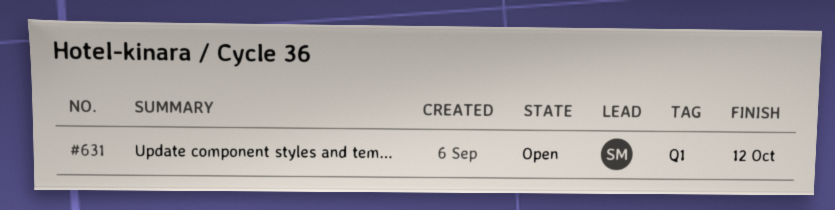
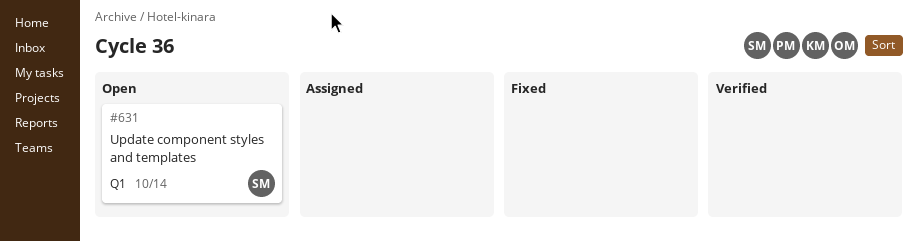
#631, due: Oct 12 -> Oct 14

